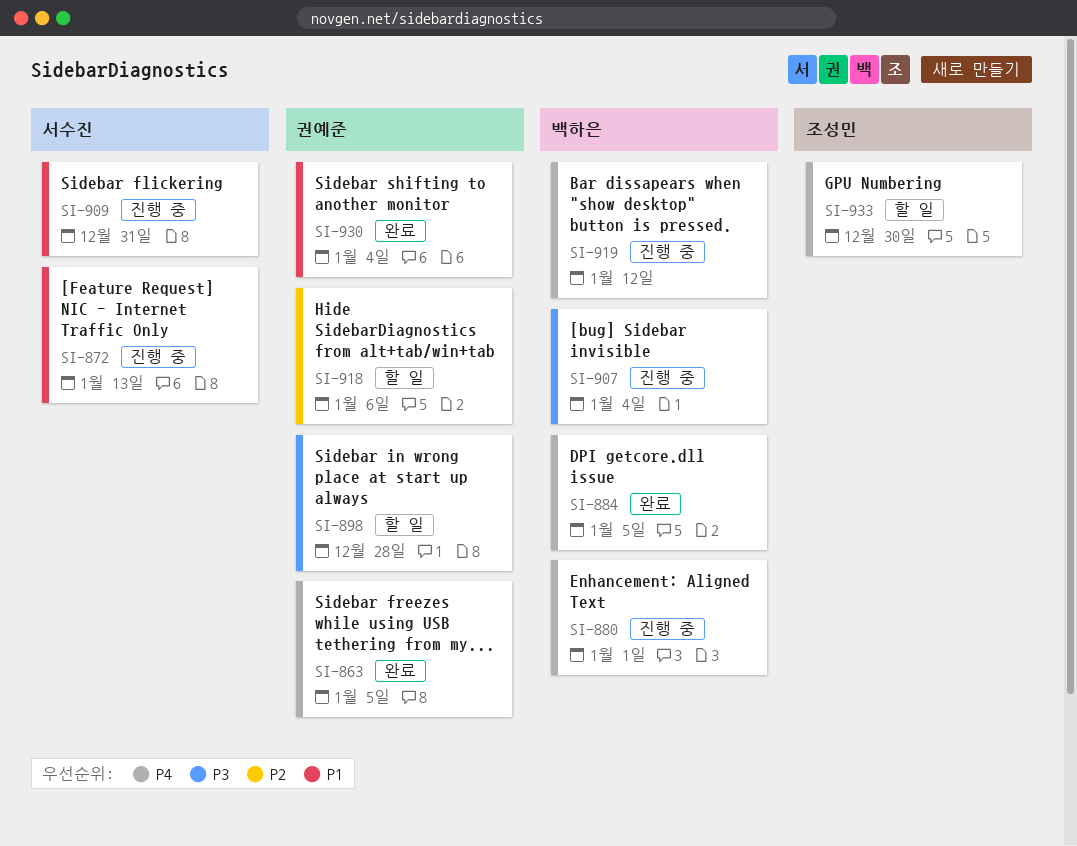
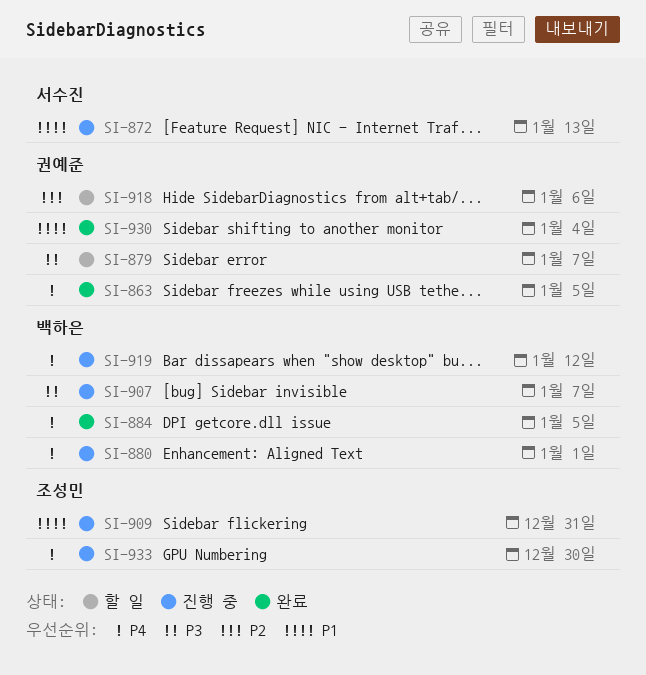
SI-879: none -> present
SI-898: present -> none
SI-907, due: Jan 4 -> Jan 7
SI-909, owner: 서수진 -> 조성민
SI-933, status: 할 일 -> 진행 중

